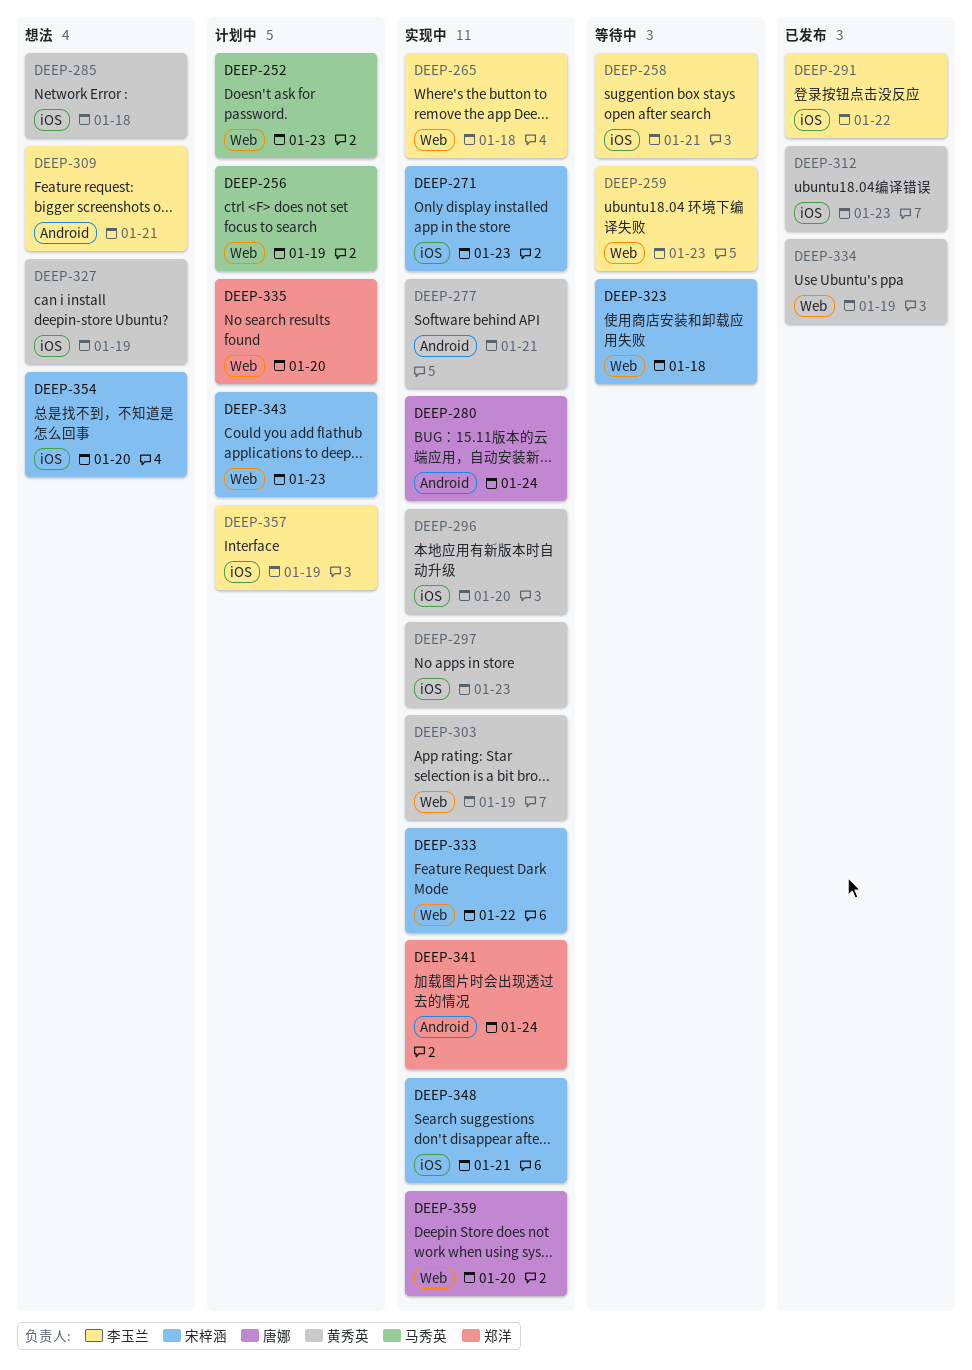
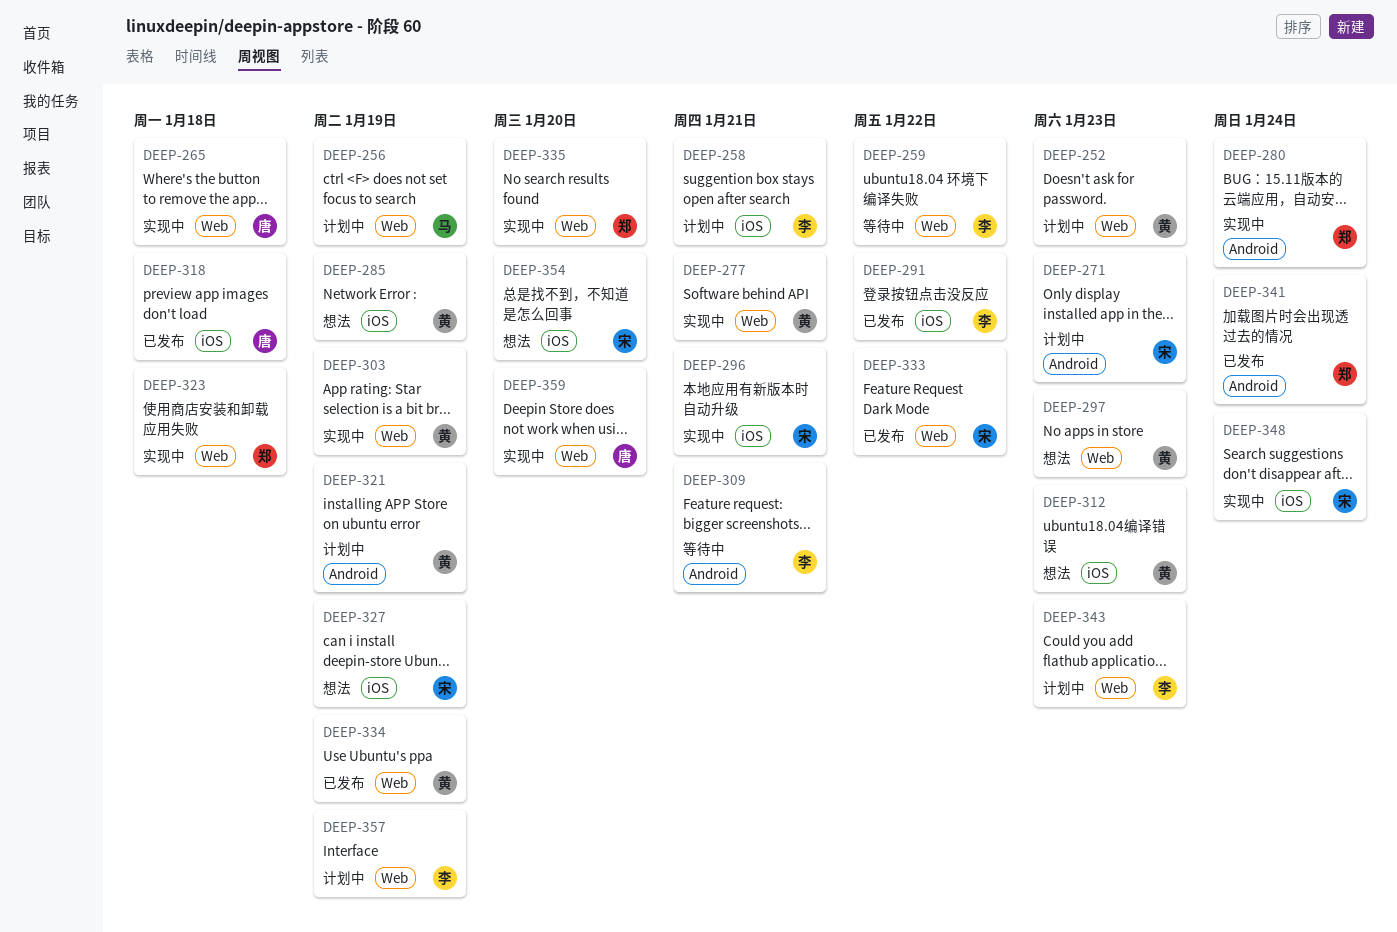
DEEP-252, owner: 马秀英 -> 黄秀英
DEEP-258, status: 等待中 -> 计划中
DEEP-259, due: Jan 23 -> Jan 22
DEEP-265, owner: 李玉兰 -> 唐娜
DEEP-271, status: 实现中 -> 计划中
DEEP-271, label: iOS -> Android
DEEP-277, label: Android -> Web
DEEP-280, owner: 唐娜 -> 郑洋
DEEP-285, due: Jan 18 -> Jan 19
DEEP-296, owner: 黄秀英 -> 宋梓涵
DEEP-296, due: Jan 20 -> Jan 21
DEEP-297, status: 实现中 -> 想法
DEEP-297, label: iOS -> Web
DEEP-309, status: 想法 -> 等待中
DEEP-312, status: 已发布 -> 想法
DEEP-318: none -> present
DEEP-321: none -> present
DEEP-323, status: 等待中 -> 实现中
DEEP-323, owner: 宋梓涵 -> 郑洋
DEEP-327, owner: 黄秀英 -> 宋梓涵
DEEP-333, status: 实现中 -> 已发布
DEEP-335, status: 计划中 -> 实现中
DEEP-341, status: 实现中 -> 已发布
DEEP-343, owner: 宋梓涵 -> 李玉兰
DEEP-348, due: Jan 21 -> Jan 24
DEEP-357, label: iOS -> Web

